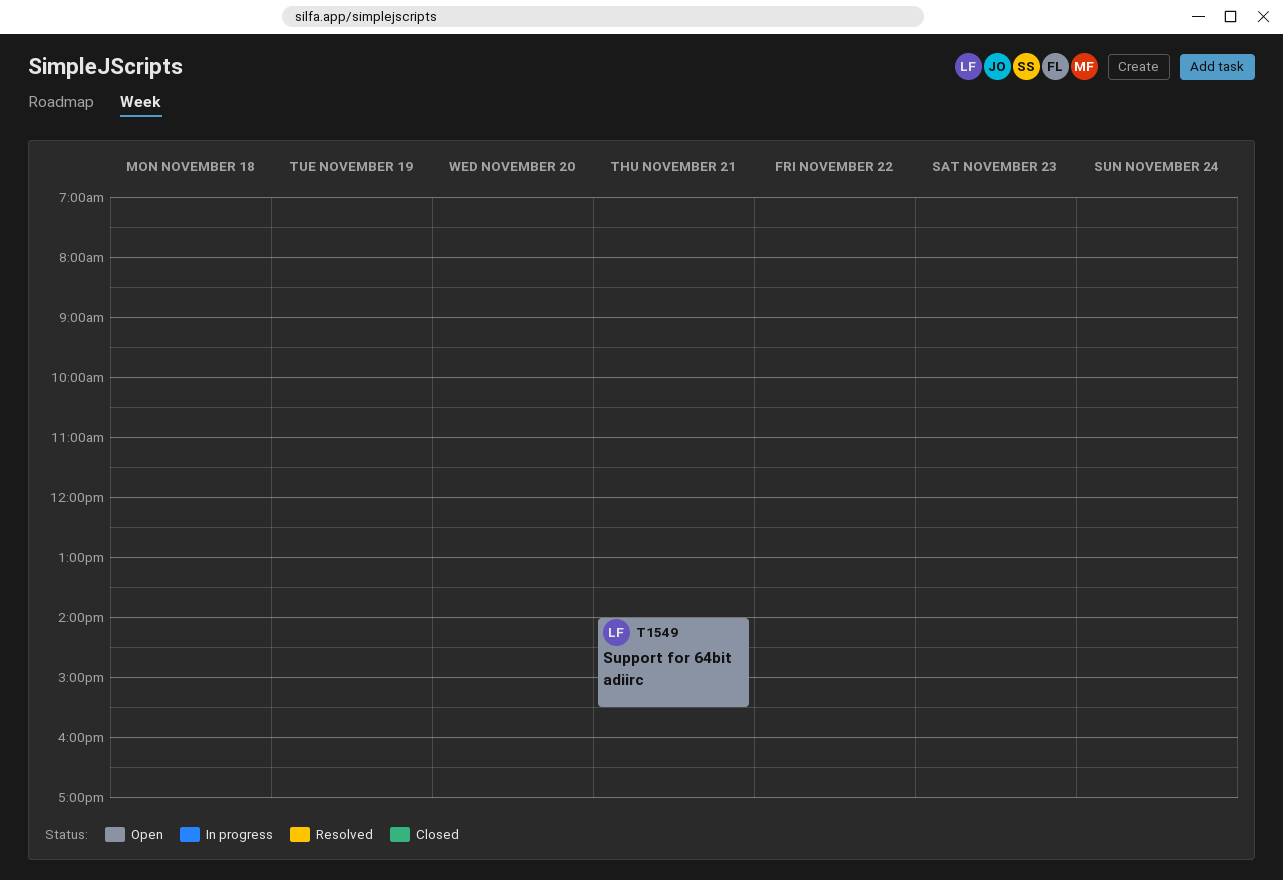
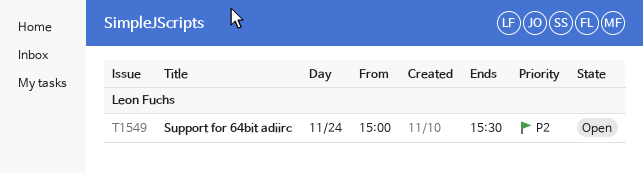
T1549, day: Nov 21 -> Nov 24
T1549, begins: 14:00 -> 15:00

